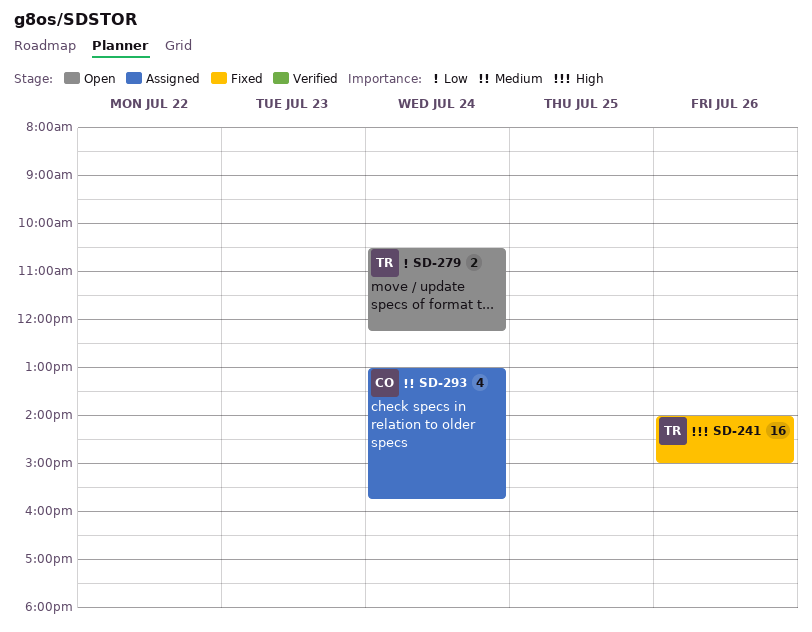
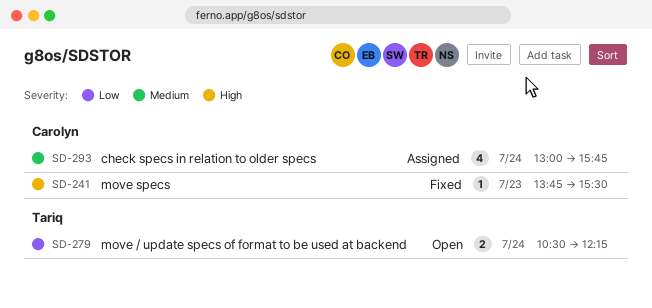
SD-241, owner: Tariq -> Carolyn
SD-241, estimate: 16 -> 1
SD-241, day: Jul 26 -> Jul 23
SD-241, begins: 14:00 -> 13:45
SD-241, ends: 15:00 -> 15:30

